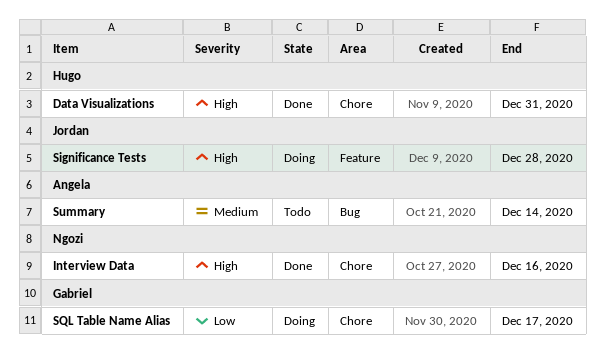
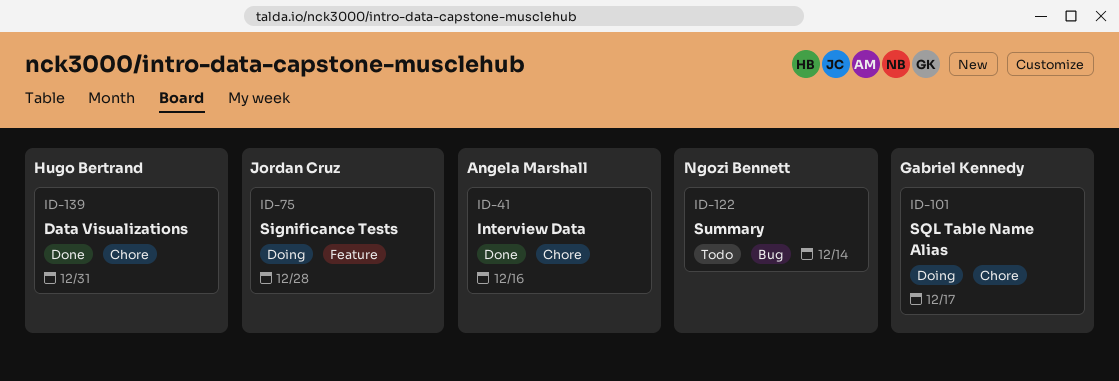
Interview Data, owner: Ngozi Bennett -> Angela Marshall
Summary, owner: Angela Marshall -> Ngozi Bennett

